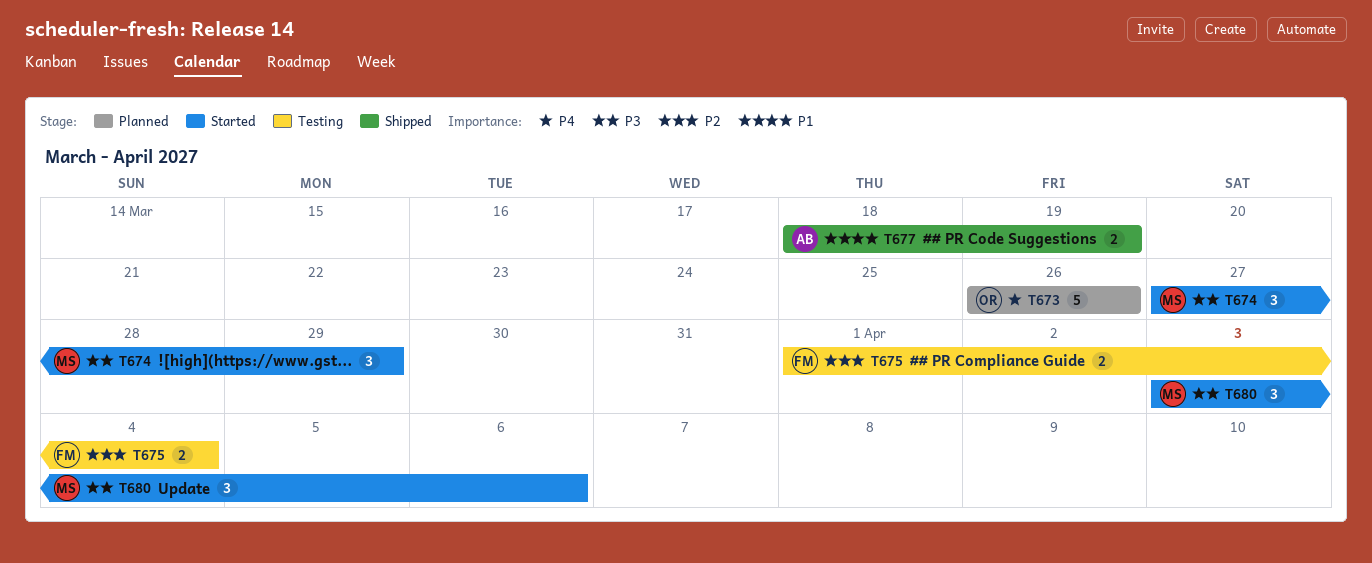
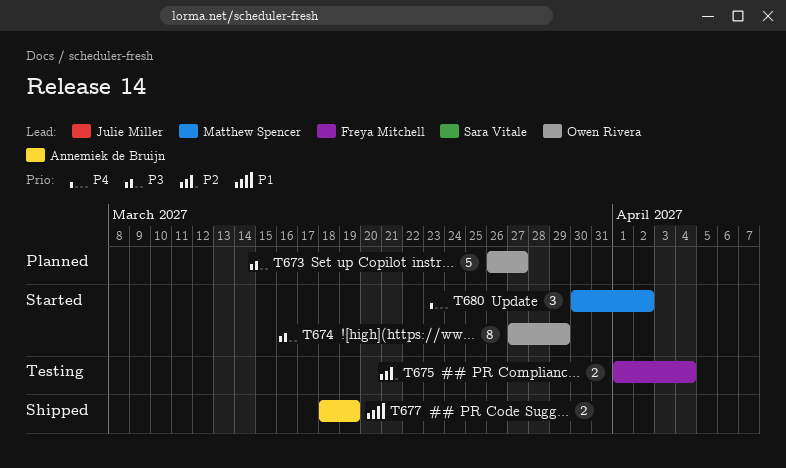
T673, priority: P4 -> P3
T673, due: Mar 26 -> Mar 27
T674, owner: Matthew Spencer -> Owen Rivera
T674, estimate: 3 -> 8
T680, priority: P3 -> P4
T680, start: Apr 3 -> Mar 30
T680, due: Apr 6 -> Apr 2

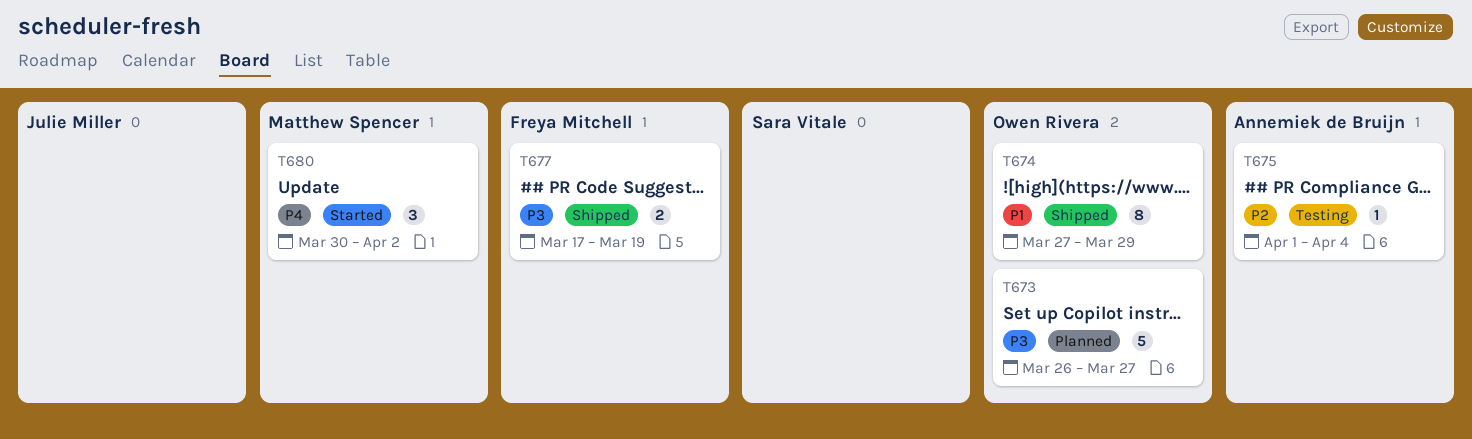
T674, status: Started -> Shipped
T674, priority: P3 -> P1
T675, owner: Freya Mitchell -> Annemiek de Bruijn
T675, estimate: 2 -> 1
T677, owner: Annemiek de Bruijn -> Freya Mitchell
T677, priority: P1 -> P3
T677, start: Mar 18 -> Mar 17

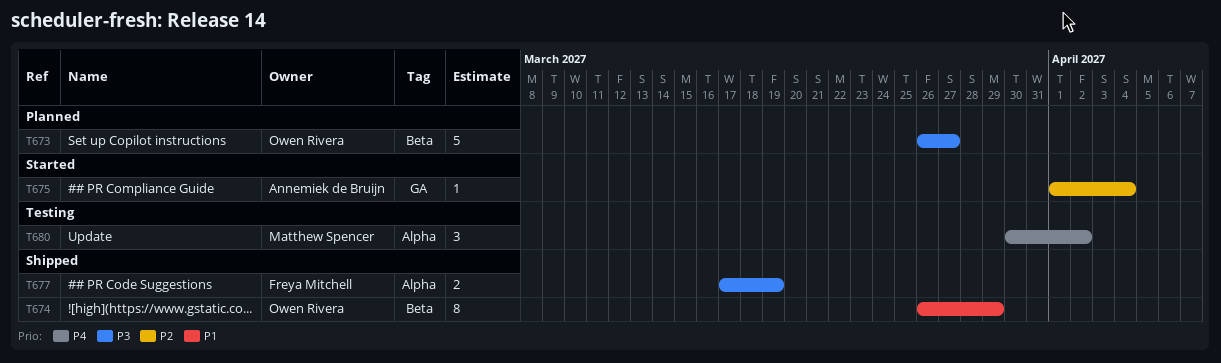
T674, start: Mar 27 -> Mar 26
T675, status: Testing -> Started
T680, status: Started -> Testing

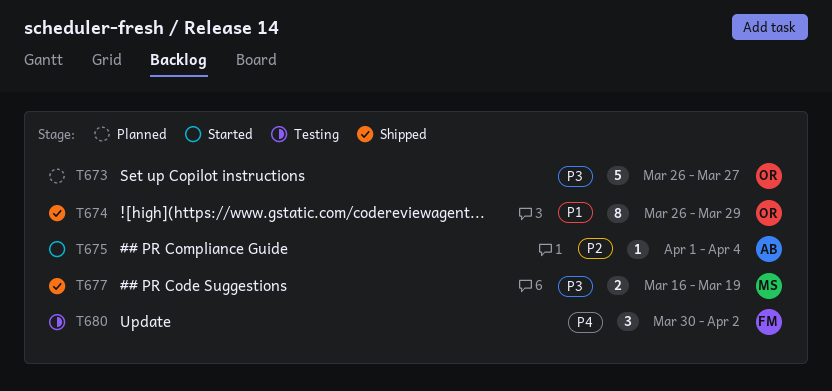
T677, owner: Freya Mitchell -> Matthew Spencer
T677, start: Mar 17 -> Mar 16
T680, owner: Matthew Spencer -> Freya Mitchell

